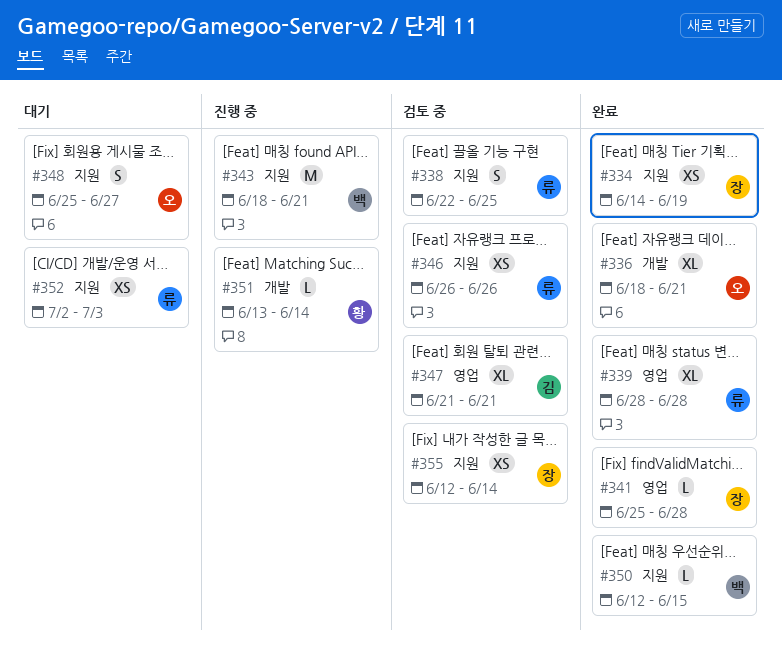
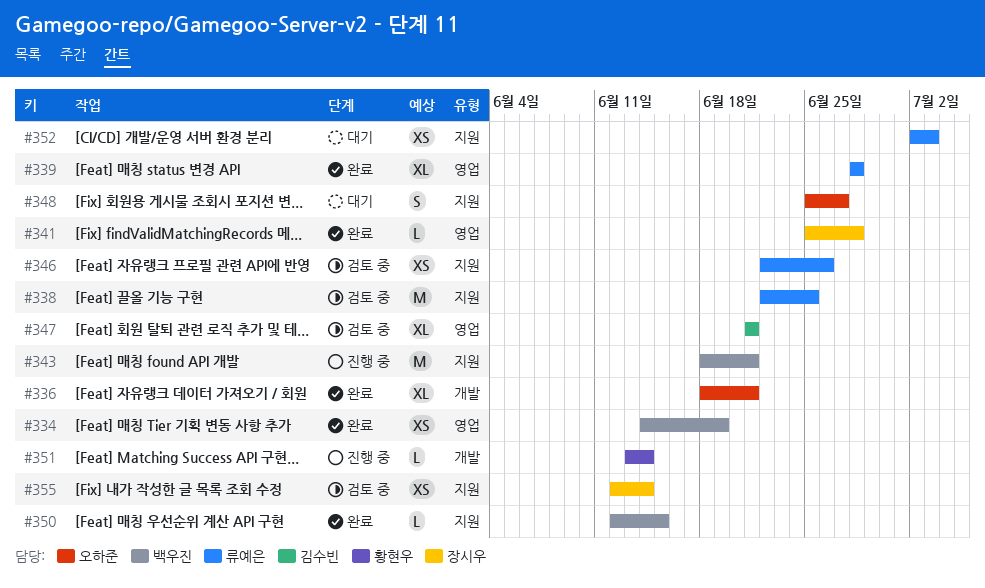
#334, owner: 장시우 -> 백우진
#334, label: 지원 -> 영업
#338, estimate: S -> M
#346, start: Jun 26 -> Jun 22

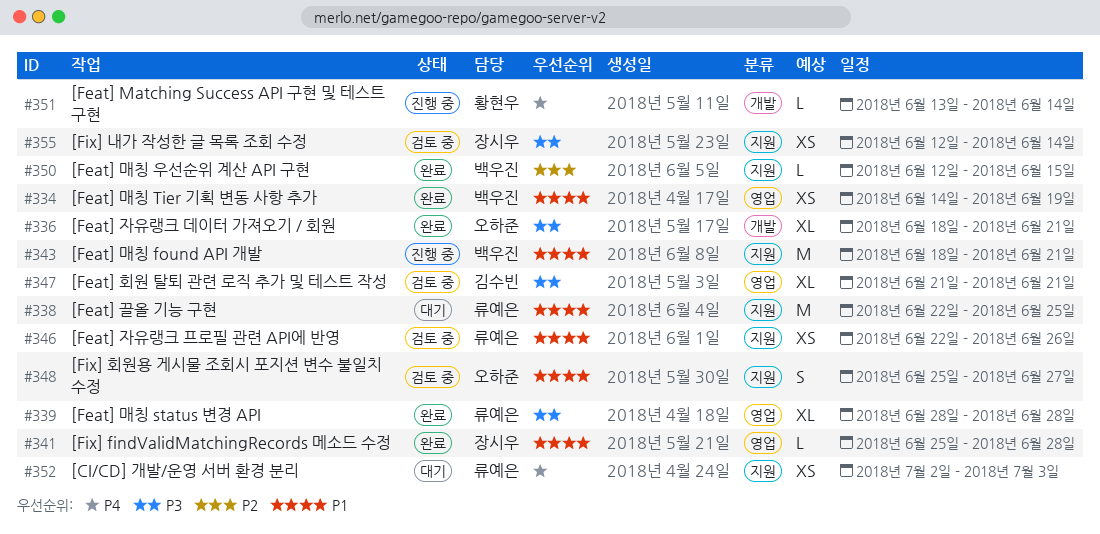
#338, status: 검토 중 -> 대기
#348, status: 대기 -> 검토 중

